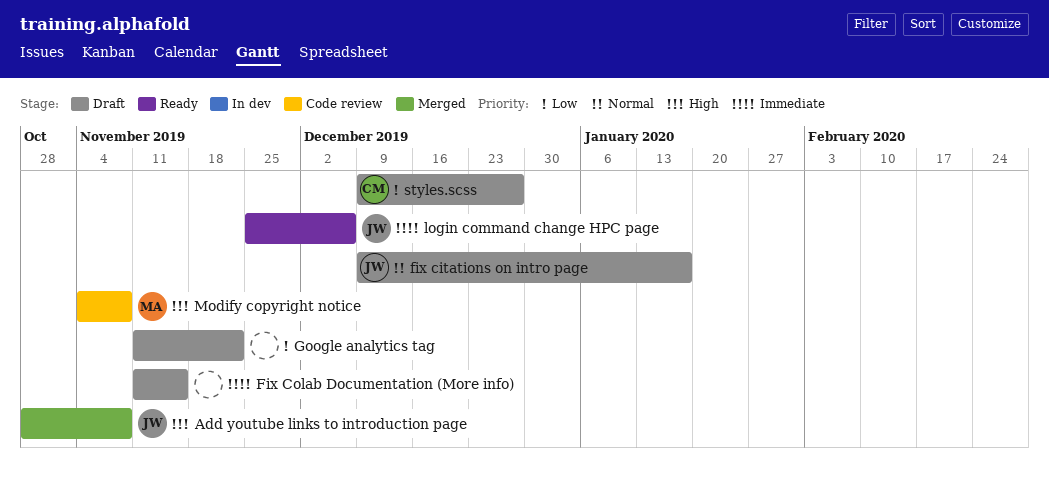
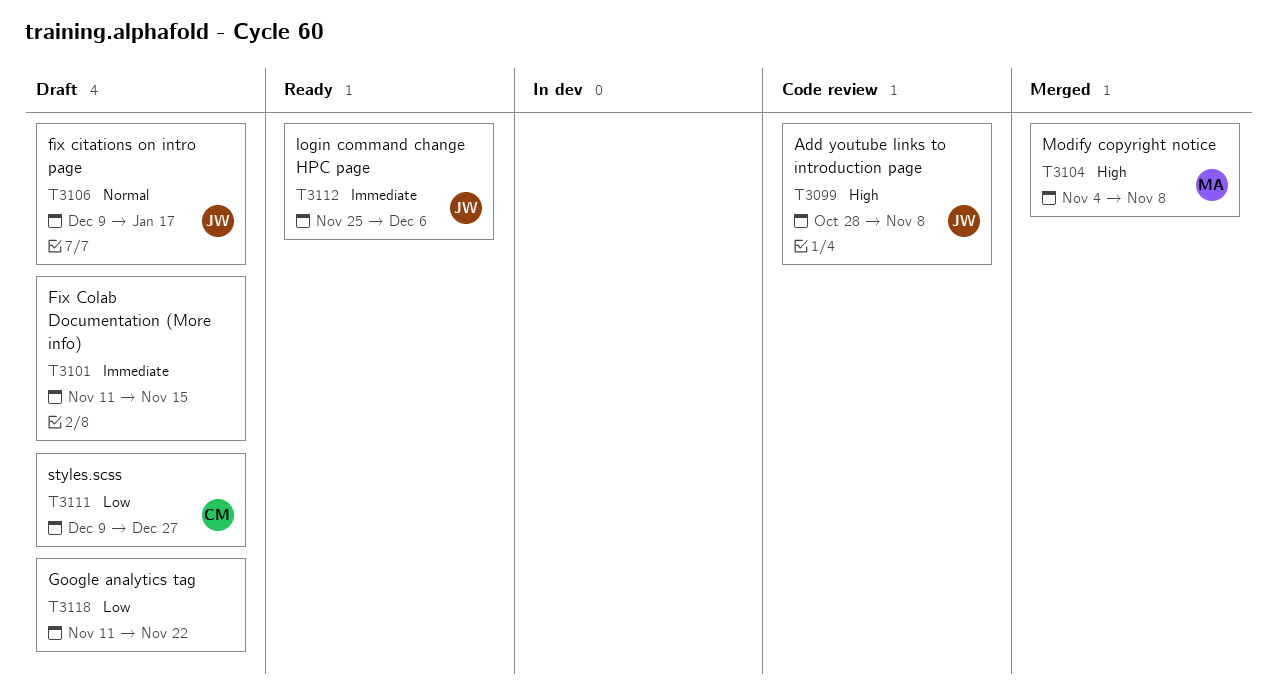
Add youtube links to introduction page, status: Merged -> Code review
Modify copyright notice, status: Code review -> Merged

